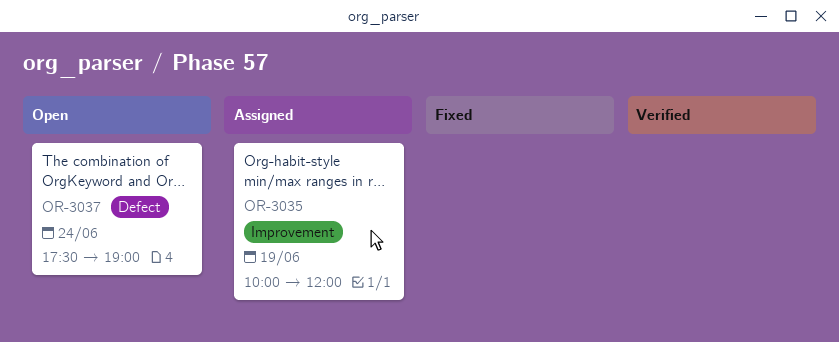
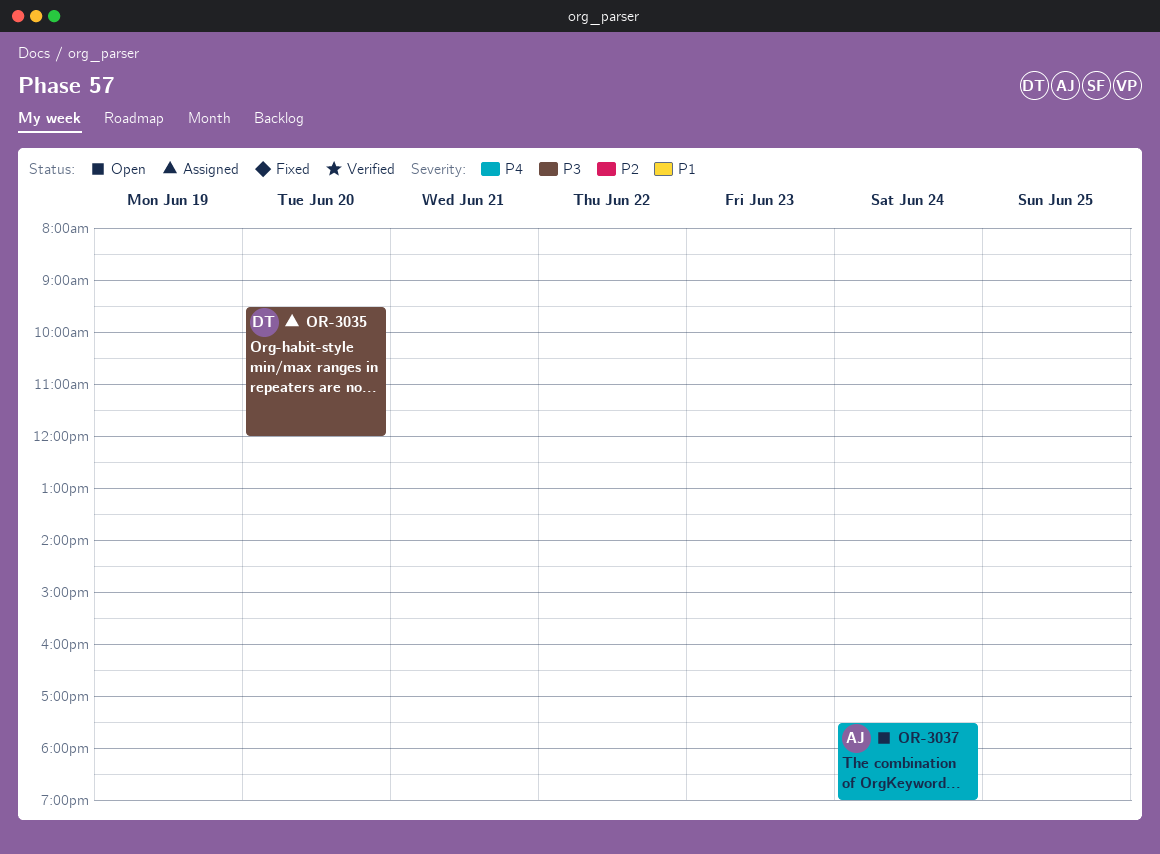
OR-3035, day: Jun 19 -> Jun 20
OR-3035, begins: 10:00 -> 09:30

